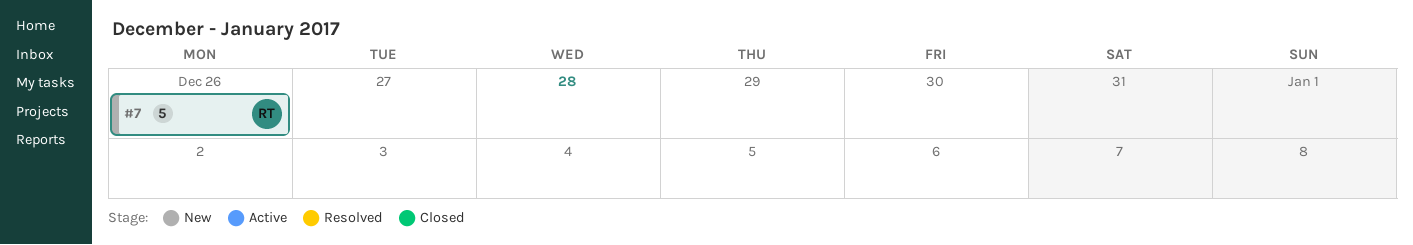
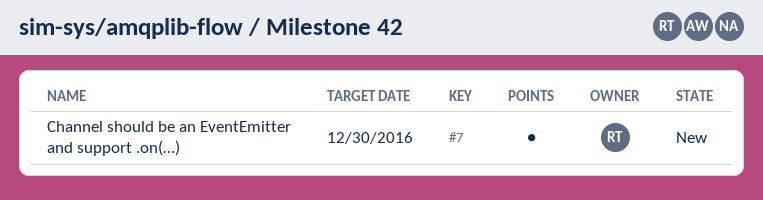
#7, estimate: 5 -> 1
#7, due: Dec 26 -> Dec 30

